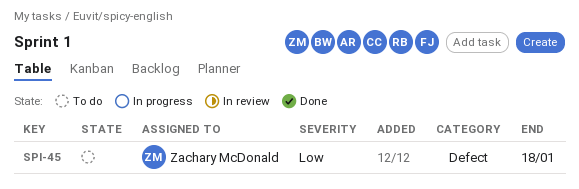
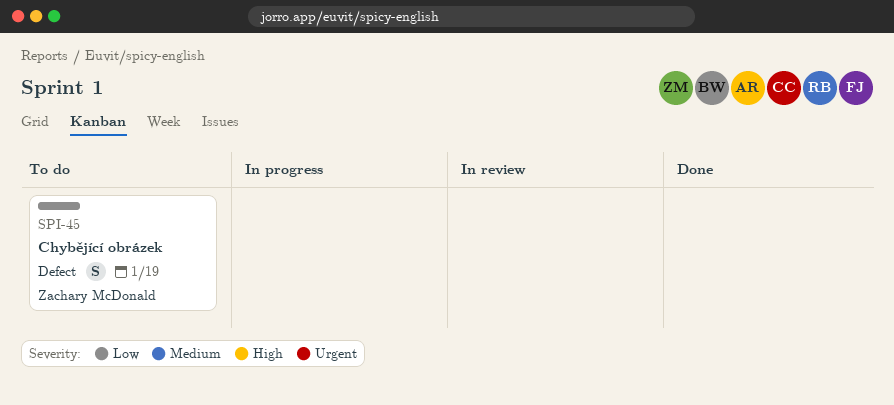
SPI-45, due: Jan 18 -> Jan 19

